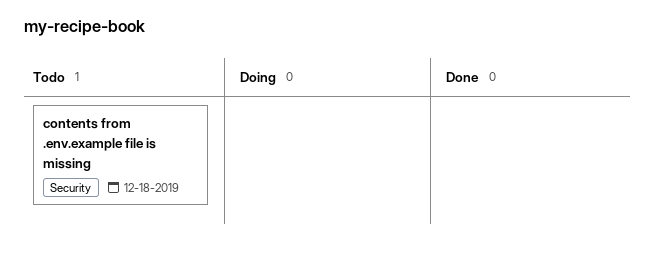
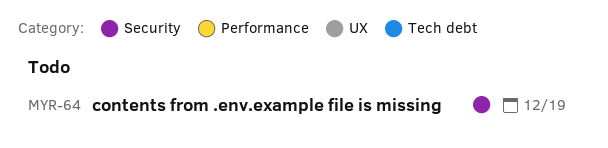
contents from .env.example file is missing, due: Dec 18 -> Dec 19

